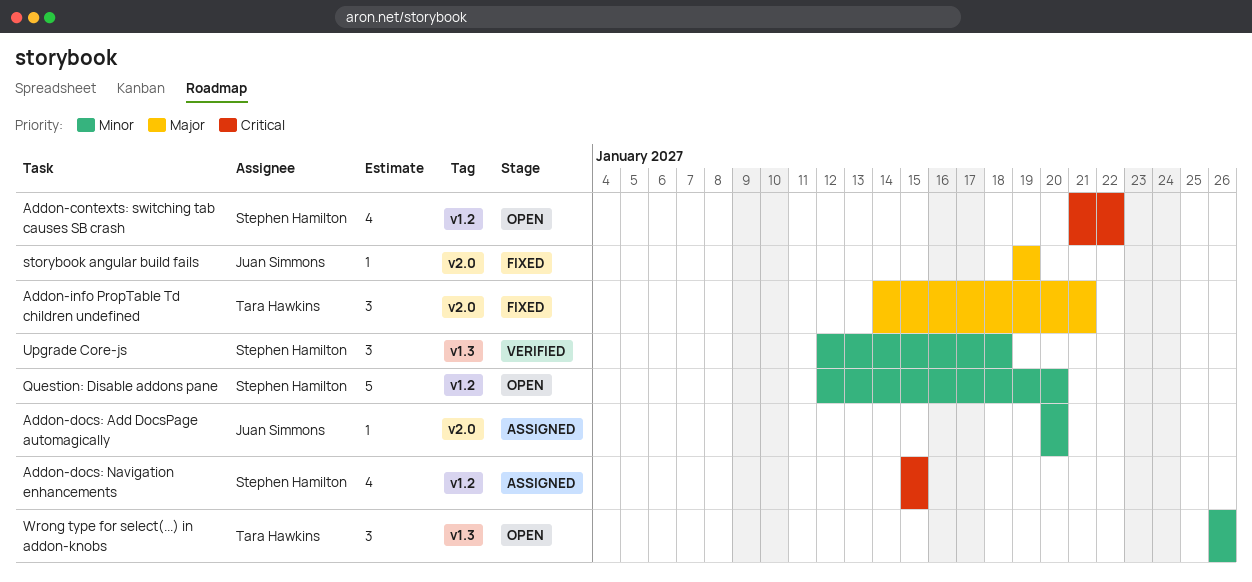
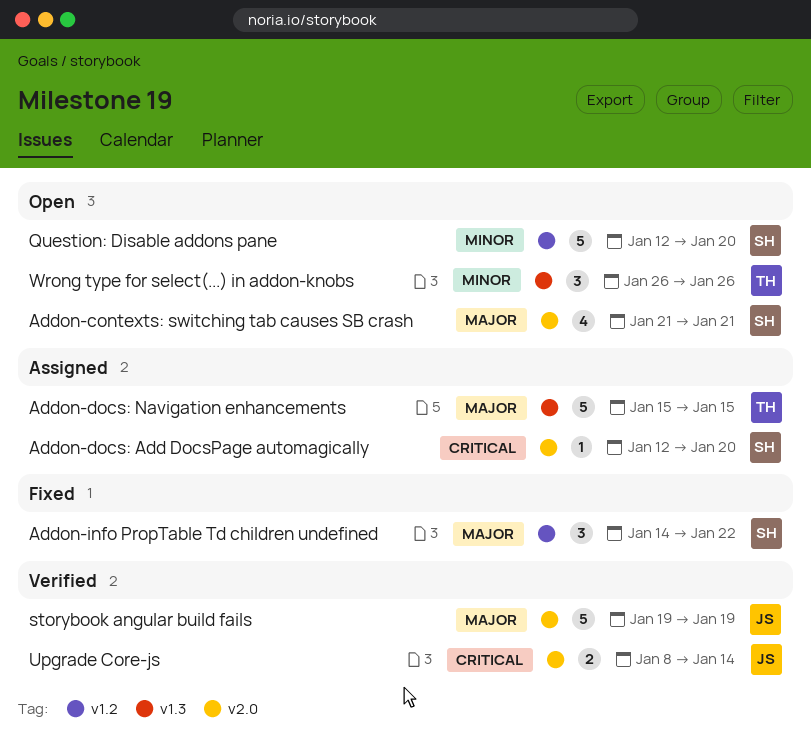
Addon-contexts: switching tab causes SB crash, priority: Critical -> Major
Addon-contexts: switching tab causes SB crash, label: v1.2 -> v2.0
Addon-contexts: switching tab causes SB crash, due: Jan 22 -> Jan 21
Addon-docs: Add DocsPage automagically, owner: Juan Simmons -> Stephen Hamilton
Addon-docs: Add DocsPage automagically, priority: Minor -> Critical
Addon-docs: Add DocsPage automagically, start: Jan 20 -> Jan 12
Addon-docs: Navigation enhancements, owner: Stephen Hamilton -> Tara Hawkins
Addon-docs: Navigation enhancements, priority: Critical -> Major
Addon-docs: Navigation enhancements, label: v1.2 -> v1.3
Addon-docs: Navigation enhancements, estimate: 4 -> 5
Addon-info PropTable Td children undefined, owner: Tara Hawkins -> Stephen Hamilton
Addon-info PropTable Td children undefined, label: v2.0 -> v1.2
Addon-info PropTable Td children undefined, due: Jan 21 -> Jan 22
storybook angular build fails, status: Fixed -> Verified
storybook angular build fails, estimate: 1 -> 5
Upgrade Core-js, owner: Stephen Hamilton -> Juan Simmons
Upgrade Core-js, priority: Minor -> Critical
Upgrade Core-js, label: v1.3 -> v2.0
Upgrade Core-js, estimate: 3 -> 2
Upgrade Core-js, start: Jan 12 -> Jan 8
Upgrade Core-js, due: Jan 18 -> Jan 14

